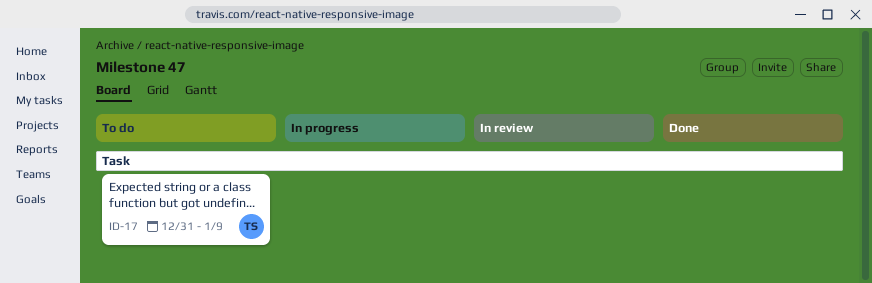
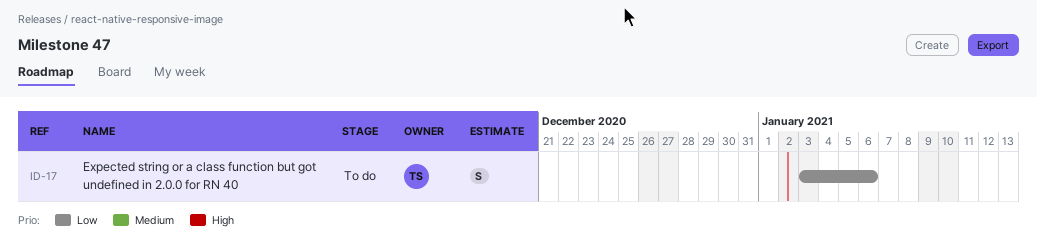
ID-17, start: Dec 31 -> Jan 3
ID-17, due: Jan 9 -> Jan 6

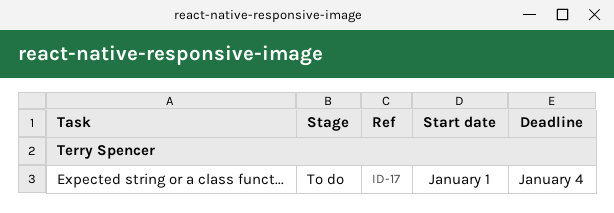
ID-17, start: Jan 3 -> Jan 1
ID-17, due: Jan 6 -> Jan 4

